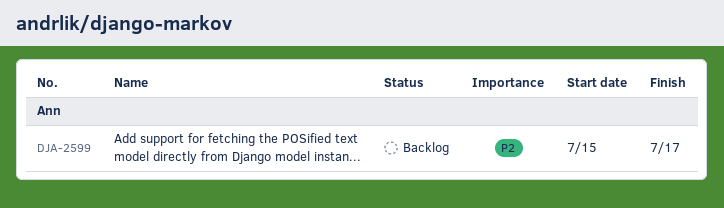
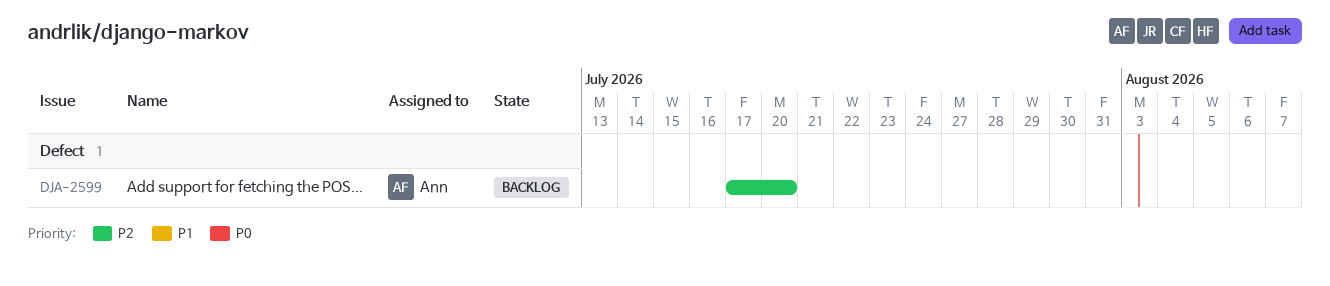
DJA-2599, start: Jul 15 -> Jul 17
DJA-2599, due: Jul 17 -> Jul 20

